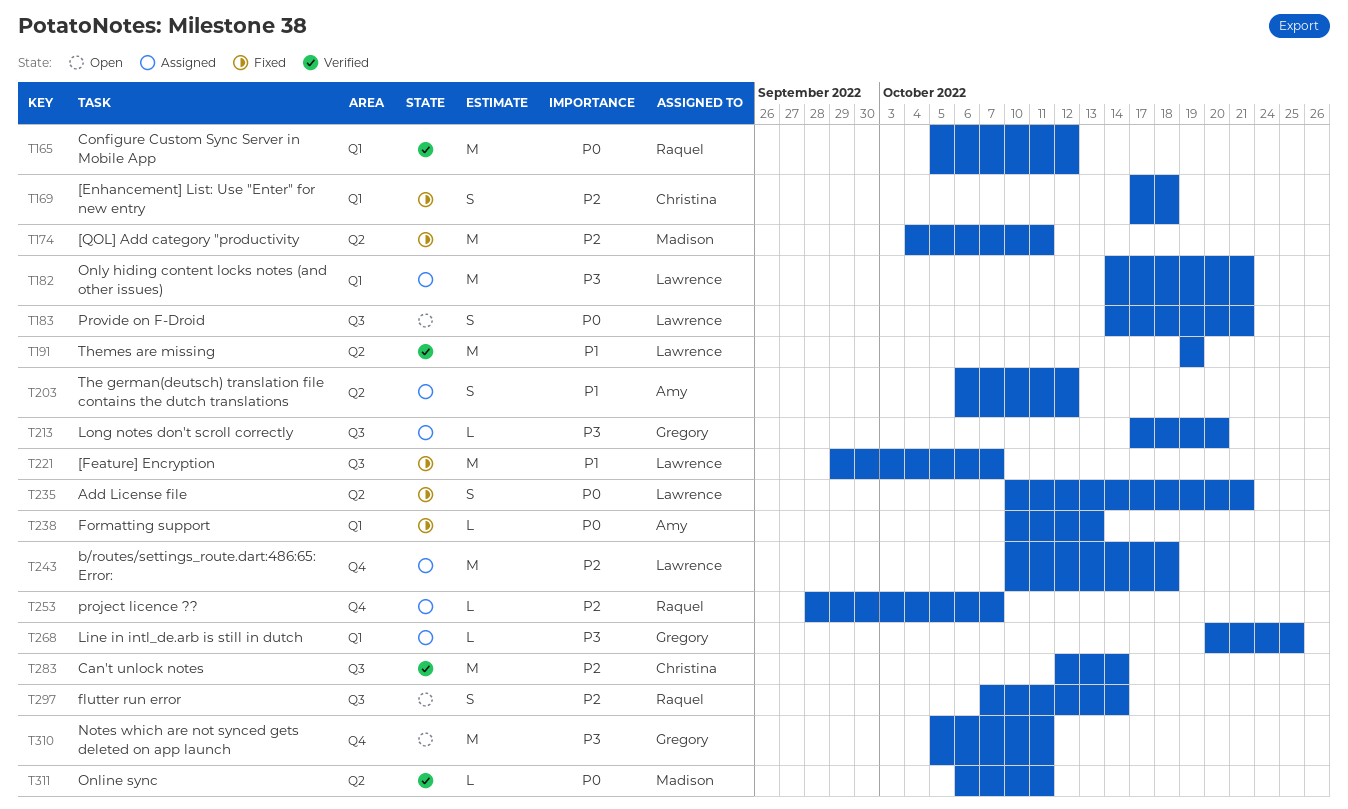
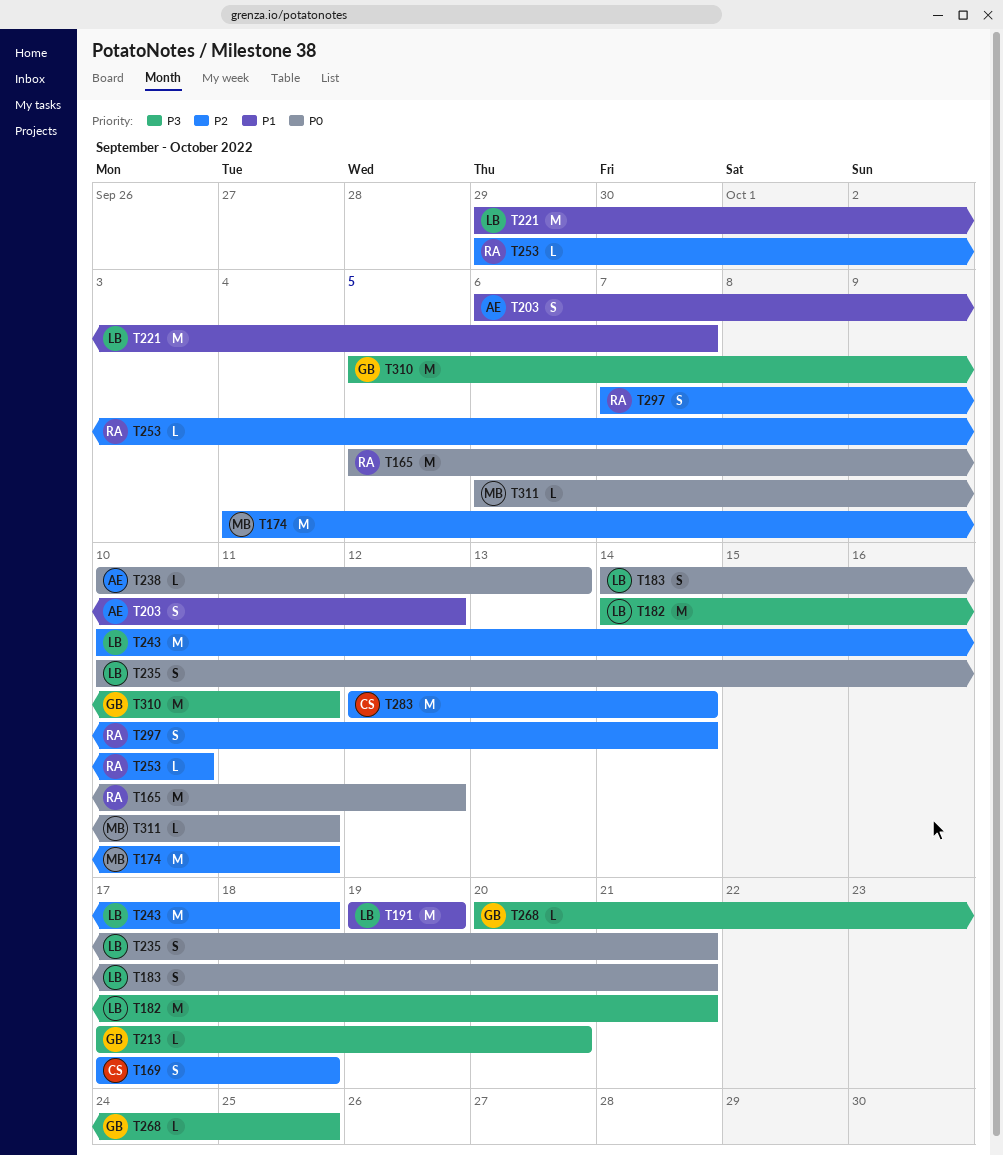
T253, start: Sep 28 -> Sep 29
T253, due: Oct 7 -> Oct 10

